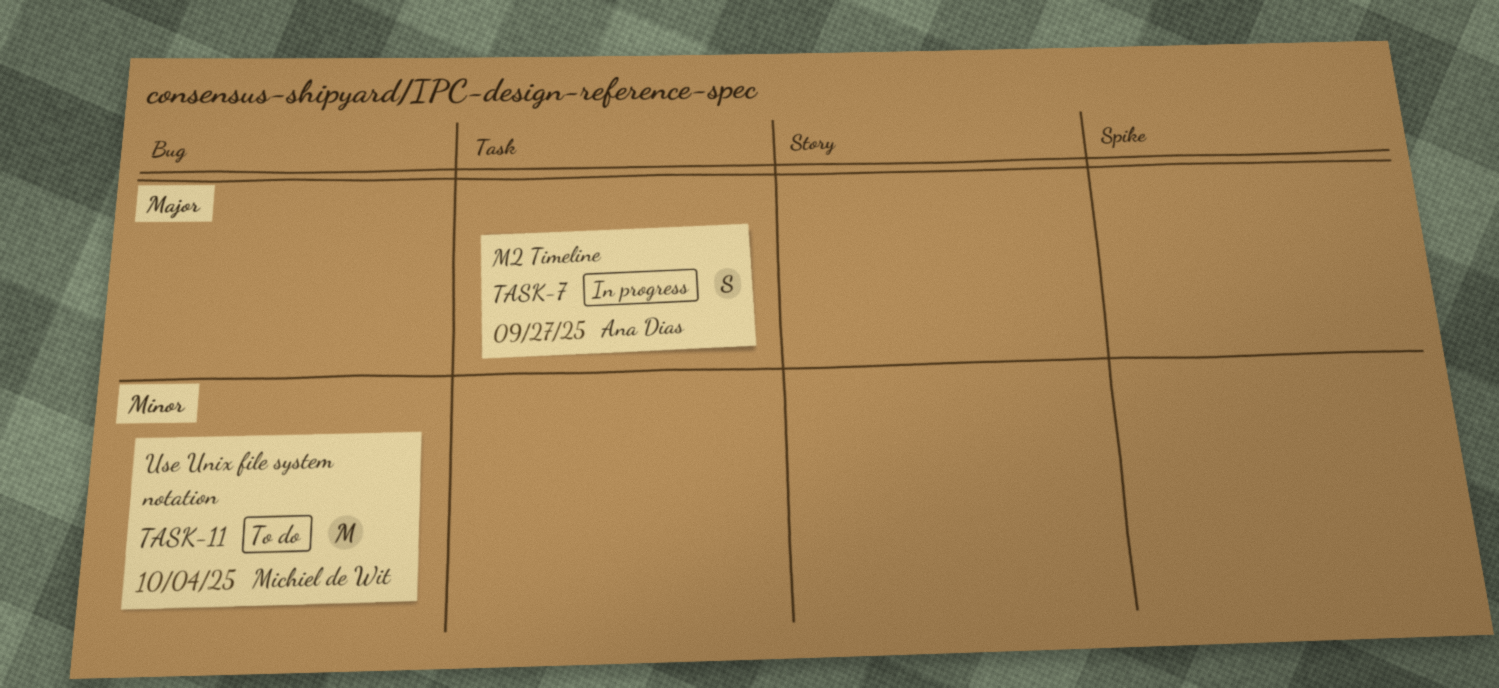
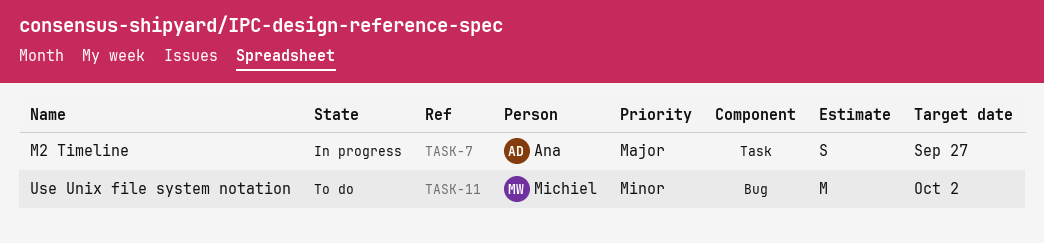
TASK-11, due: Oct 4 -> Oct 2

